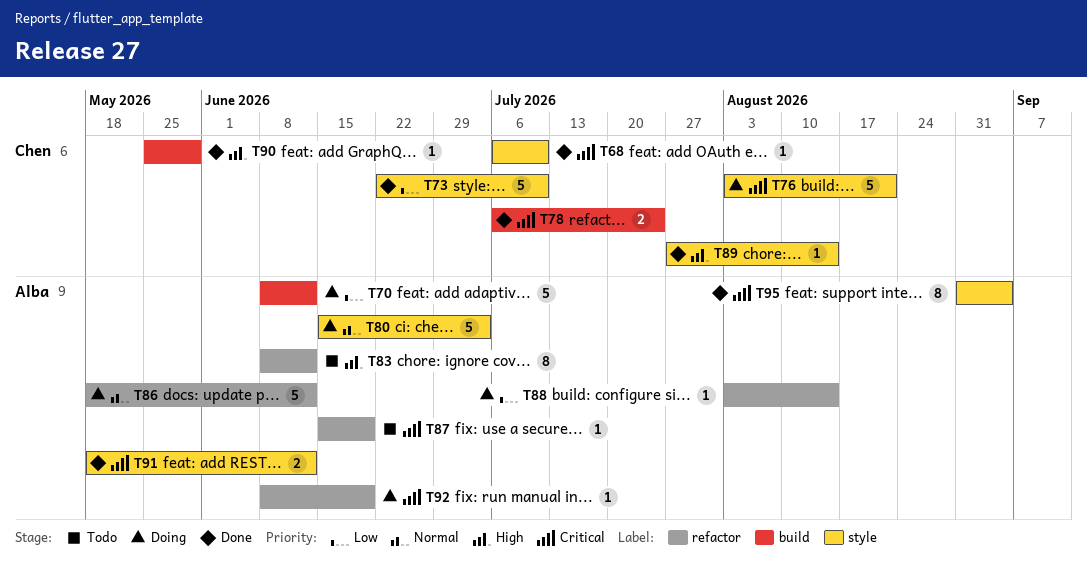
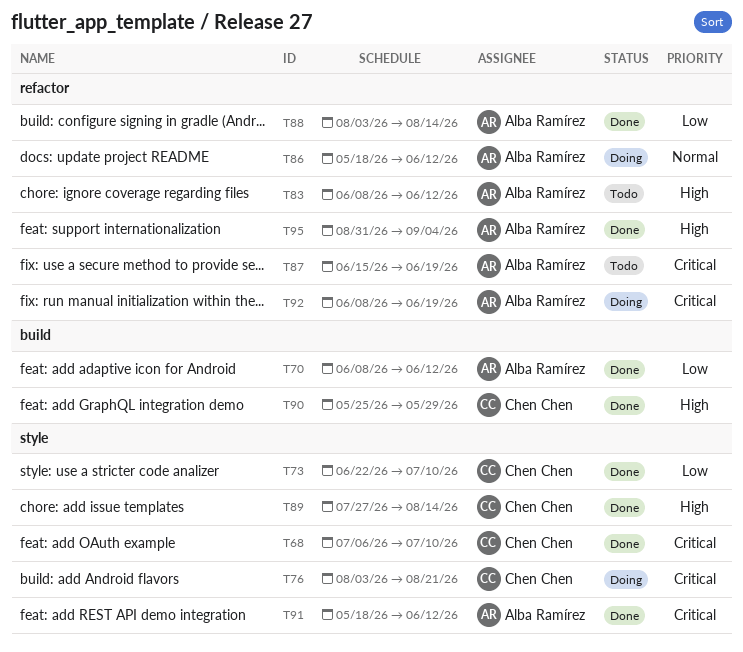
T70, status: Doing -> Done
T78: present -> none
T80: present -> none
T88, status: Doing -> Done
T95, priority: Critical -> High
T95, label: style -> refactor

